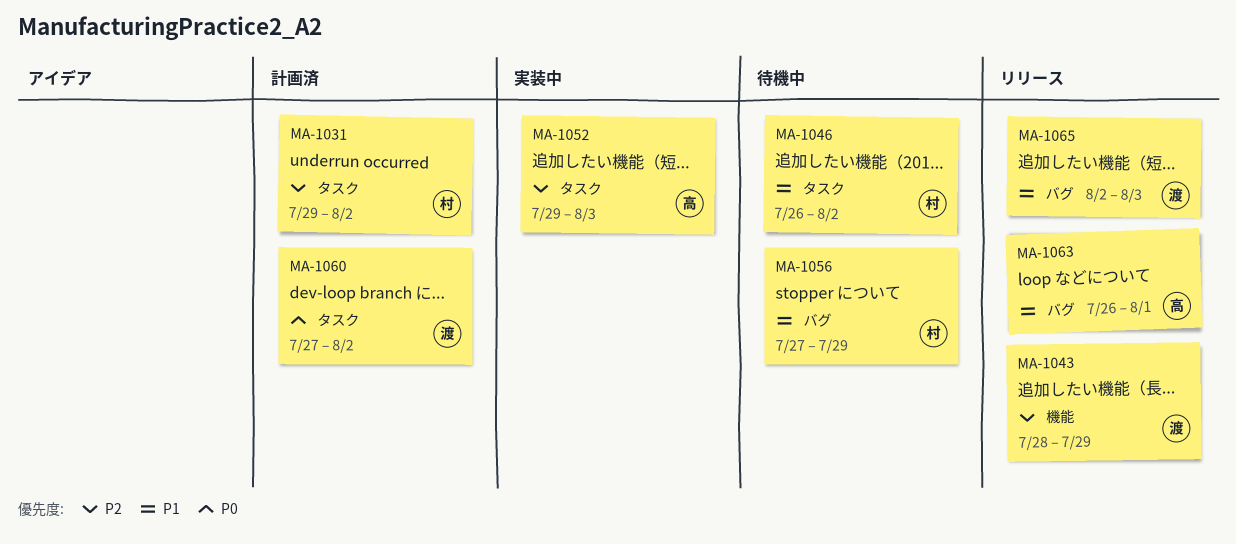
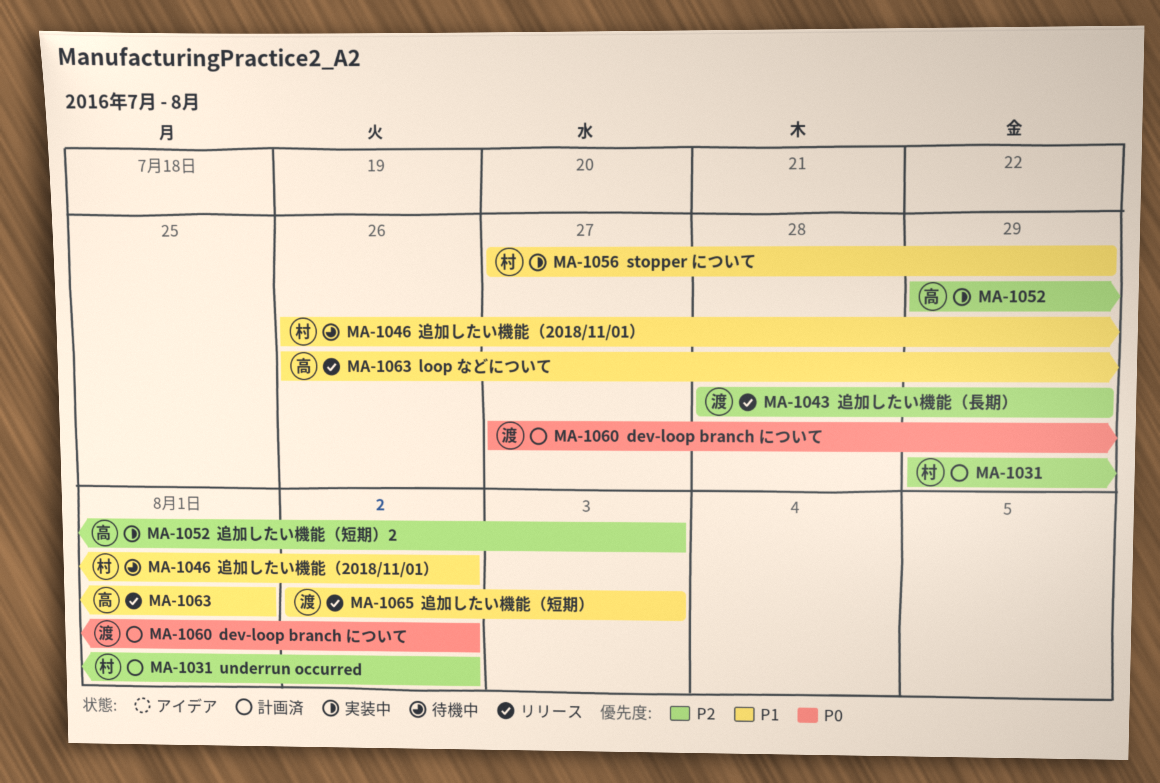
MA-1056, status: 待機中 -> 実装中

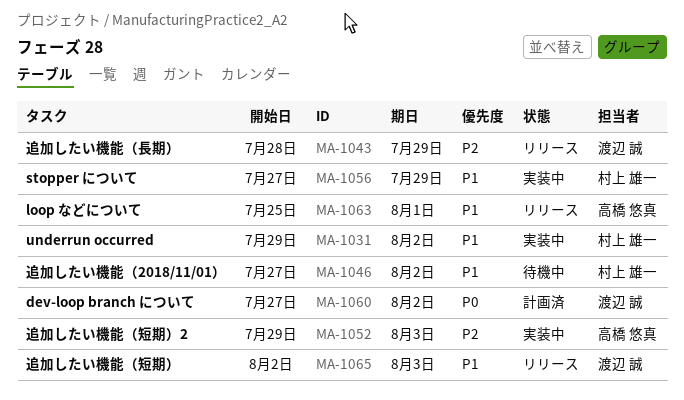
MA-1031, status: 計画済 -> 実装中
MA-1031, priority: P2 -> P1
MA-1046, start: Jul 26 -> Jul 27
MA-1063, start: Jul 26 -> Jul 25

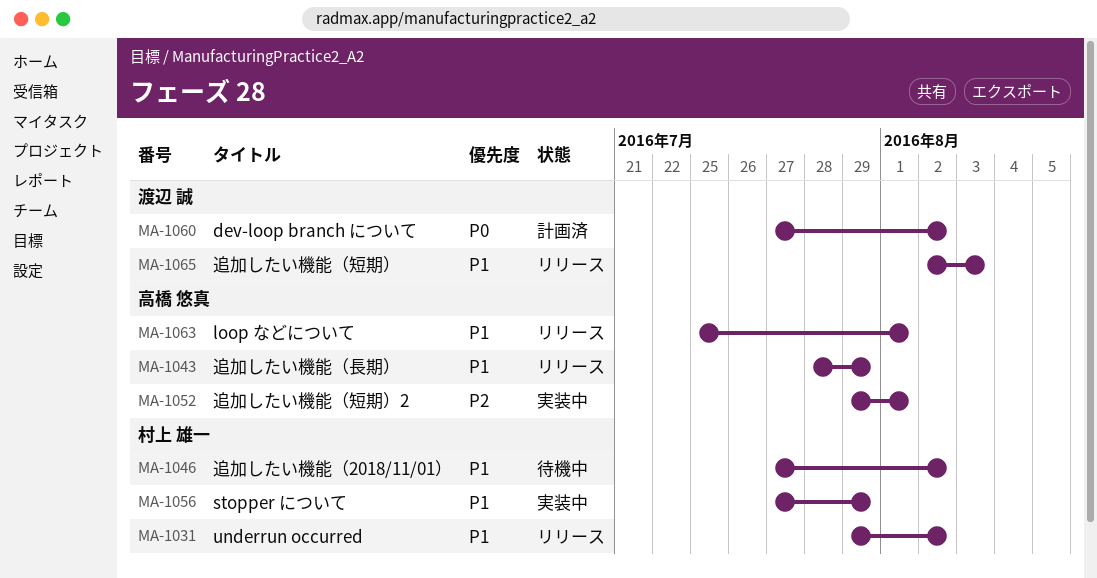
MA-1031, status: 実装中 -> リリース
MA-1043, owner: 渡辺 誠 -> 高橋 悠真
MA-1043, priority: P2 -> P1
MA-1052, due: Aug 3 -> Aug 1

